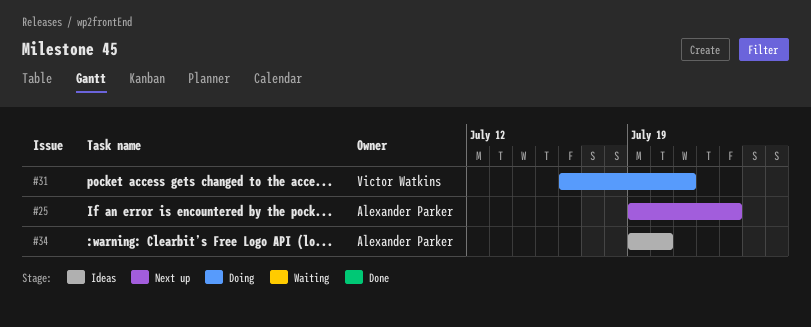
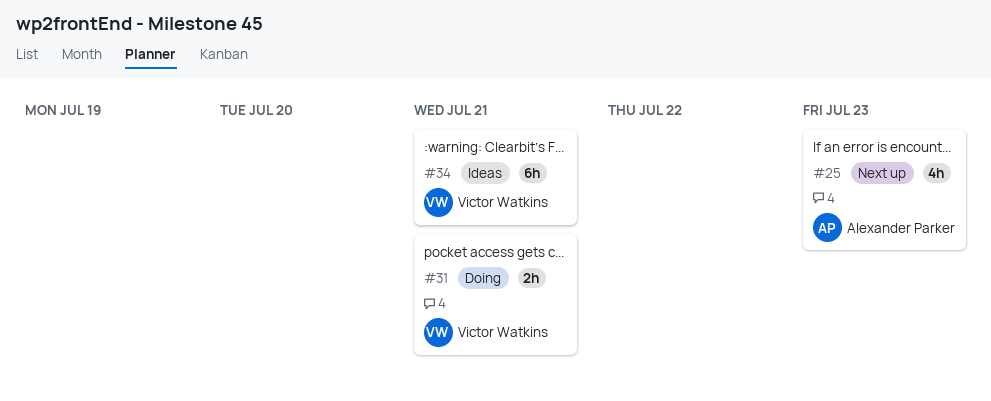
#34, owner: Alexander Parker -> Victor Watkins
#34, due: Jul 20 -> Jul 21

